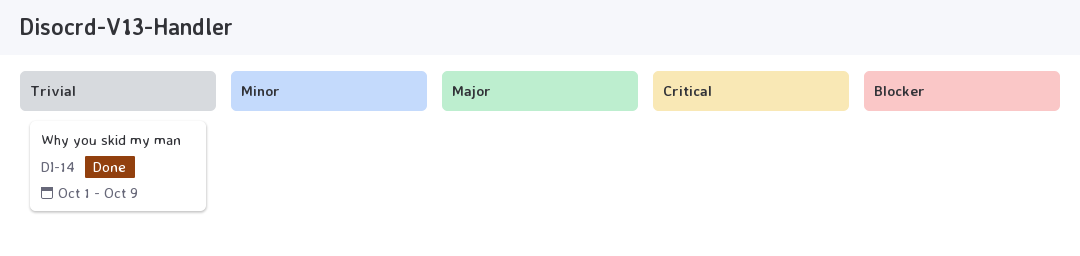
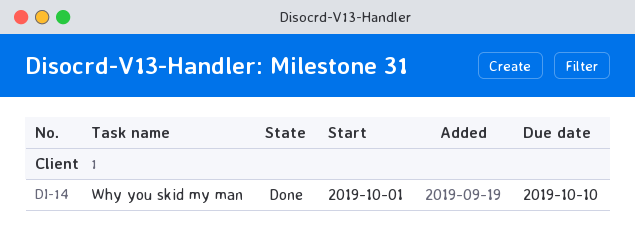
DI-14, due: Oct 9 -> Oct 10

